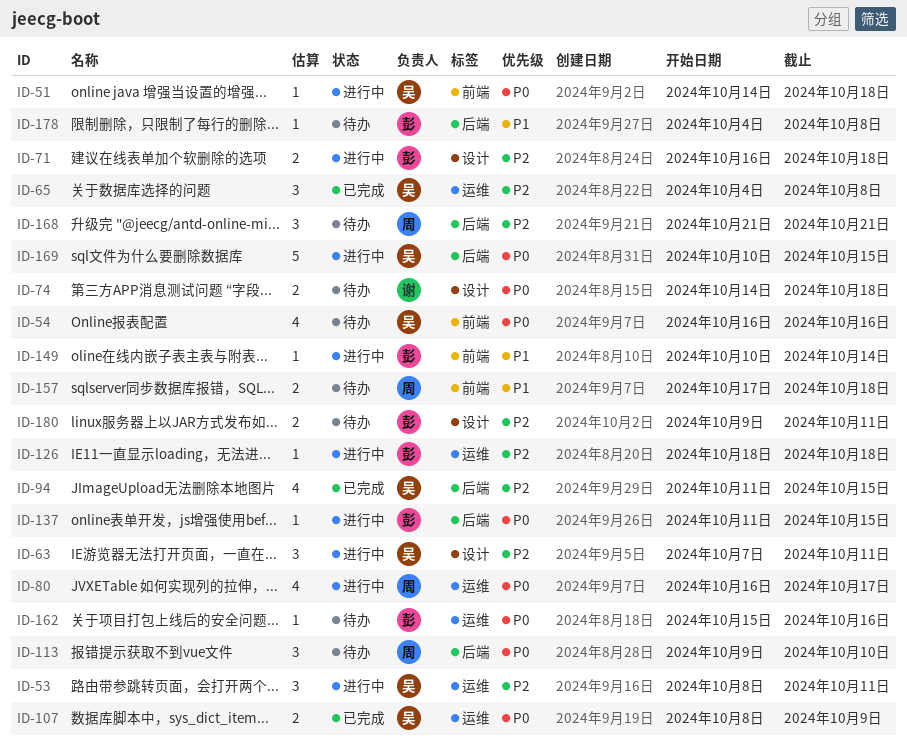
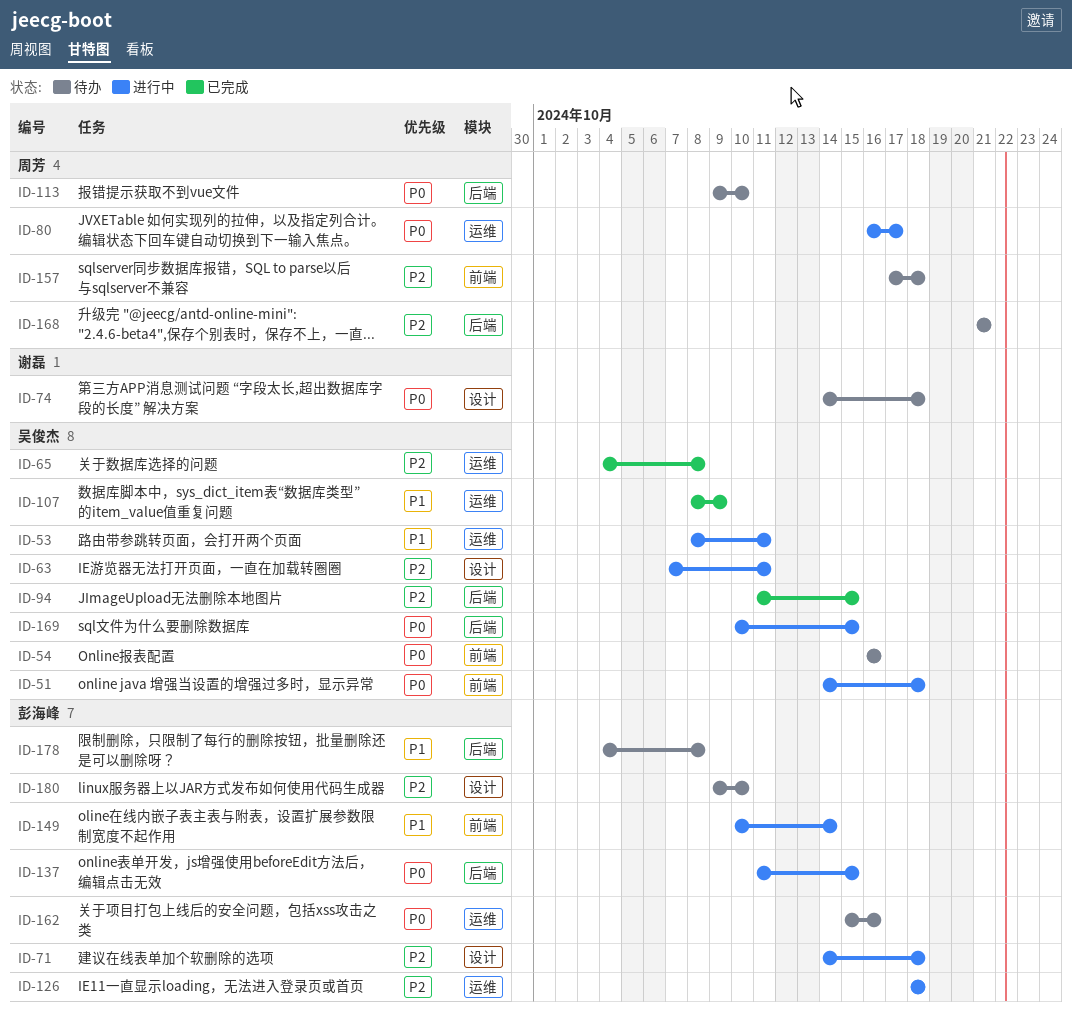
ID-53, priority: P2 -> P1
ID-71, start: Oct 16 -> Oct 14
ID-107, priority: P0 -> P1
ID-157, priority: P1 -> P2
ID-180, due: Oct 11 -> Oct 10

